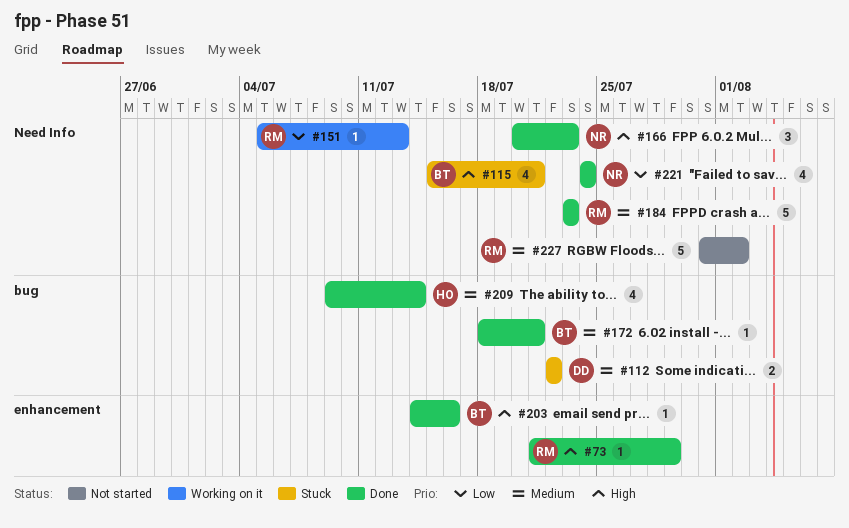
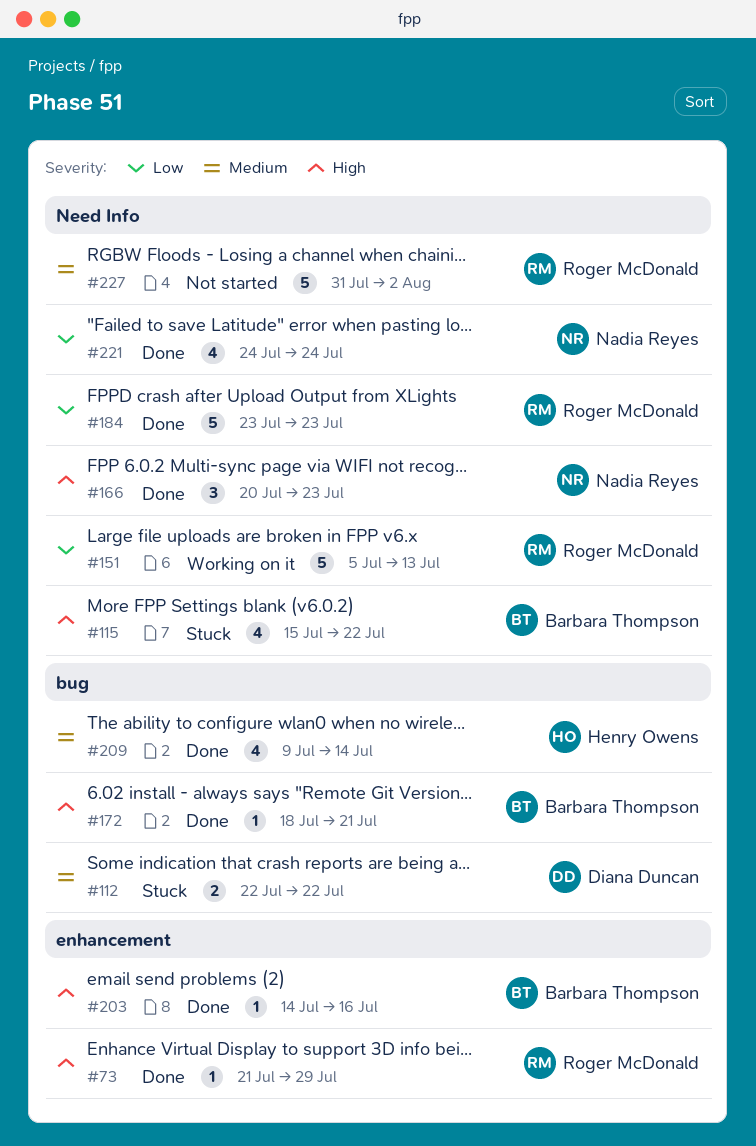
#115, due: Jul 21 -> Jul 22
#151, estimate: 1 -> 5
#172, priority: Medium -> High
#184, priority: Medium -> Low

